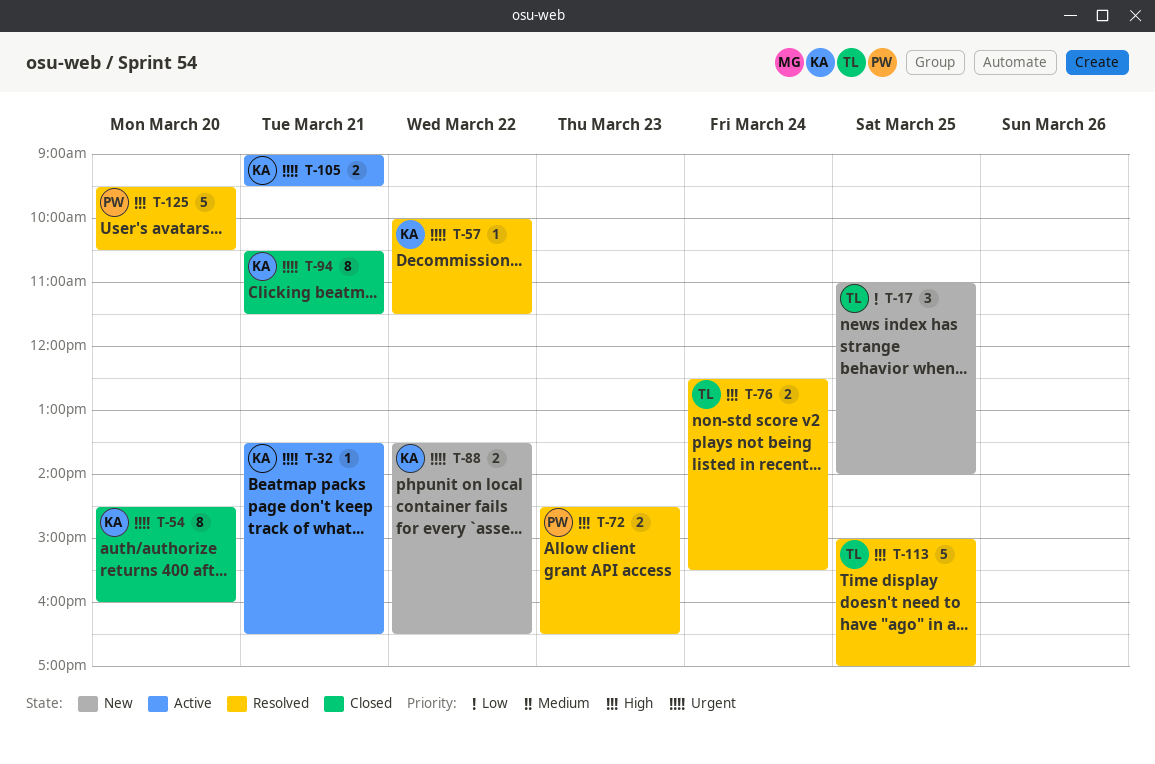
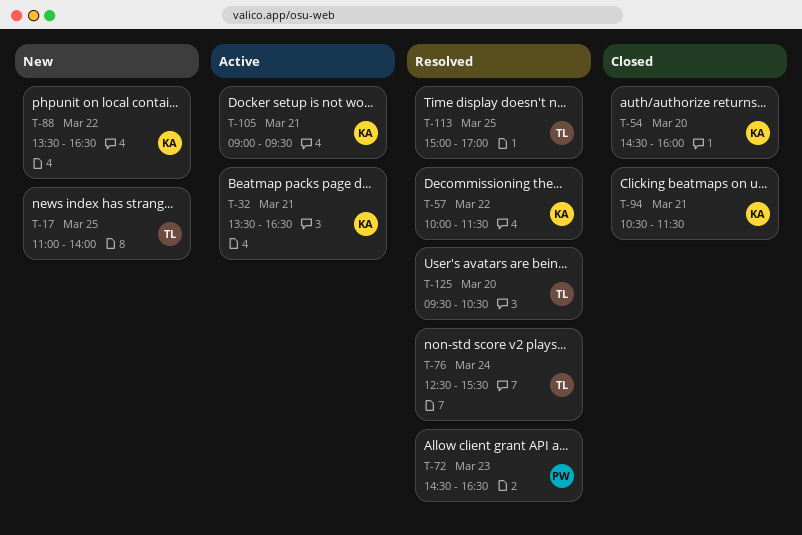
T-125, owner: PW -> TL

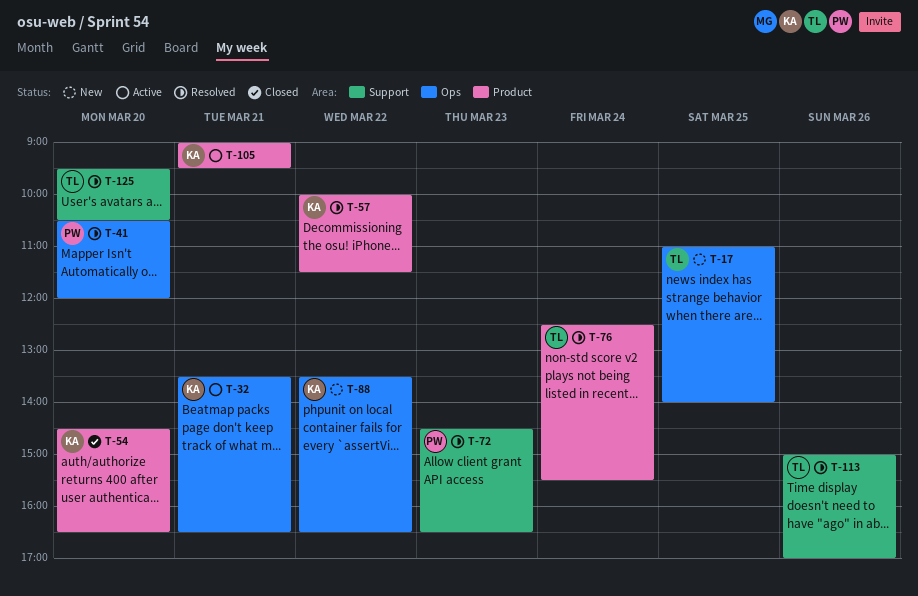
T-41: none -> present
T-54, ends: 16:00 -> 16:30
T-94: present -> none
T-113, day: Mar 25 -> Mar 26

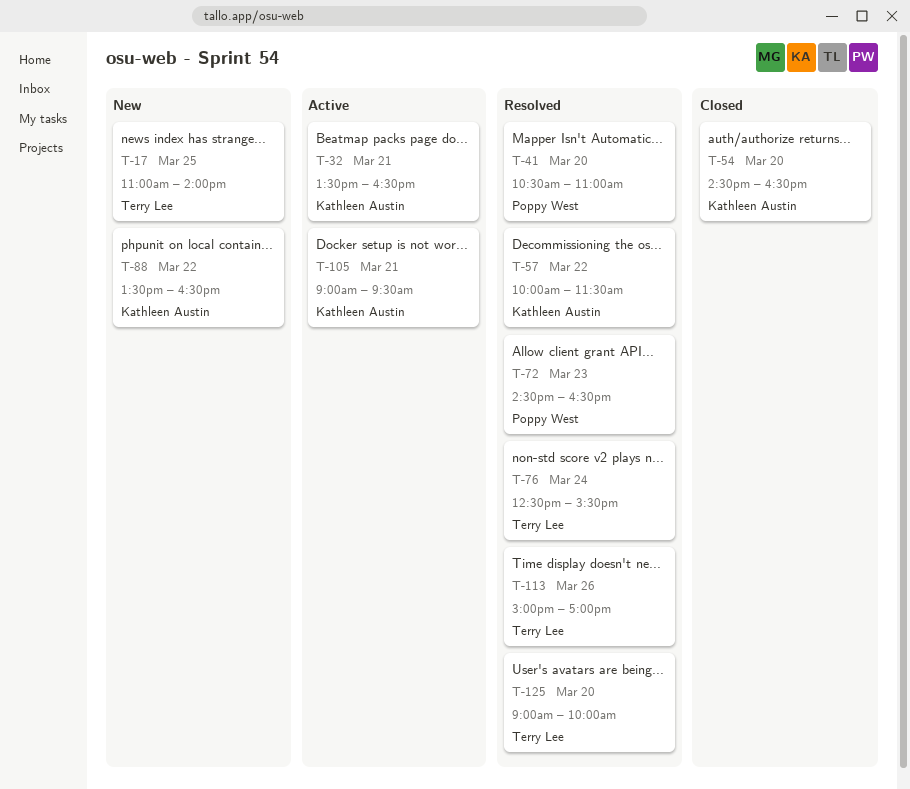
T-41, ends: 12:00 -> 11:00
T-125, begins: 09:30 -> 09:00
T-125, ends: 10:30 -> 10:00

